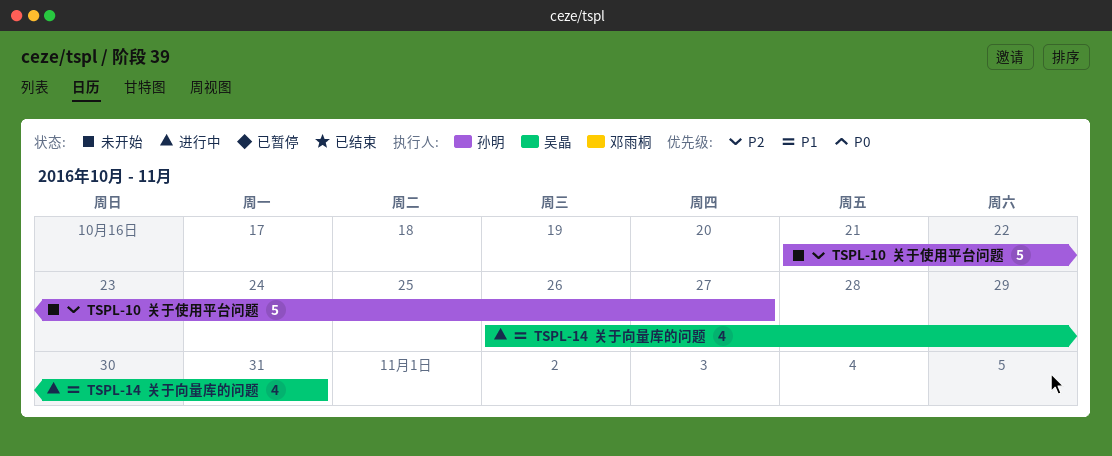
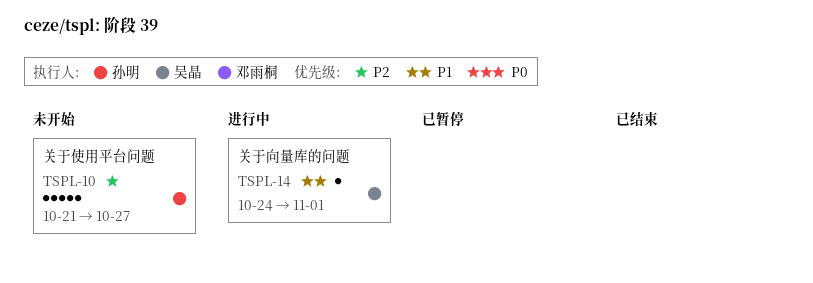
TSPL-14, estimate: 4 -> 1
TSPL-14, start: Oct 26 -> Oct 24
TSPL-14, due: Oct 31 -> Nov 1

